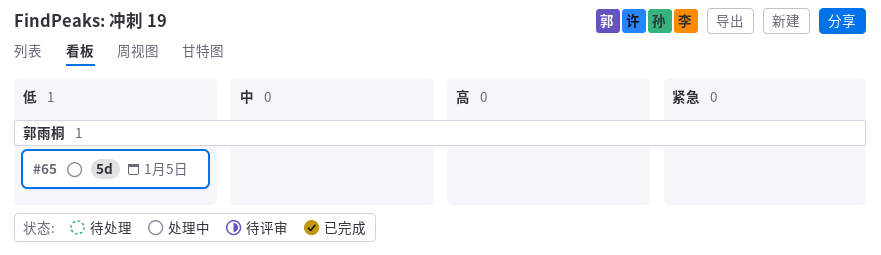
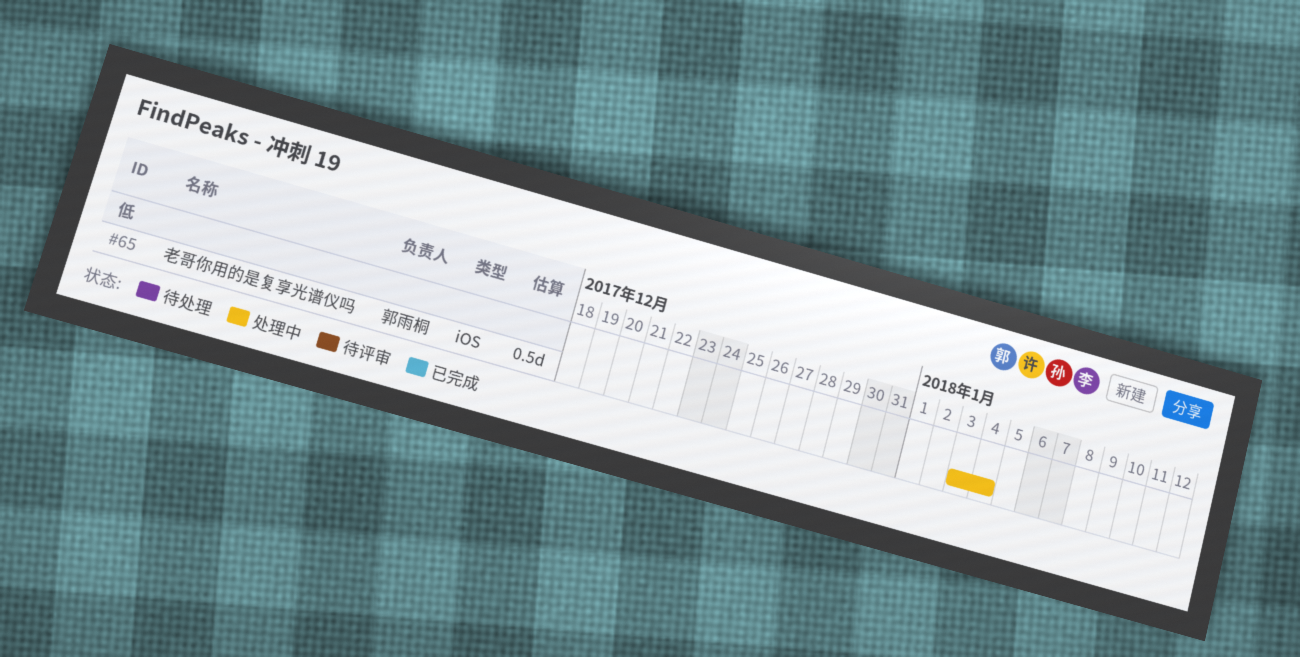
#65, estimate: 5d -> 0.5d
#65, due: Jan 5 -> Jan 4

